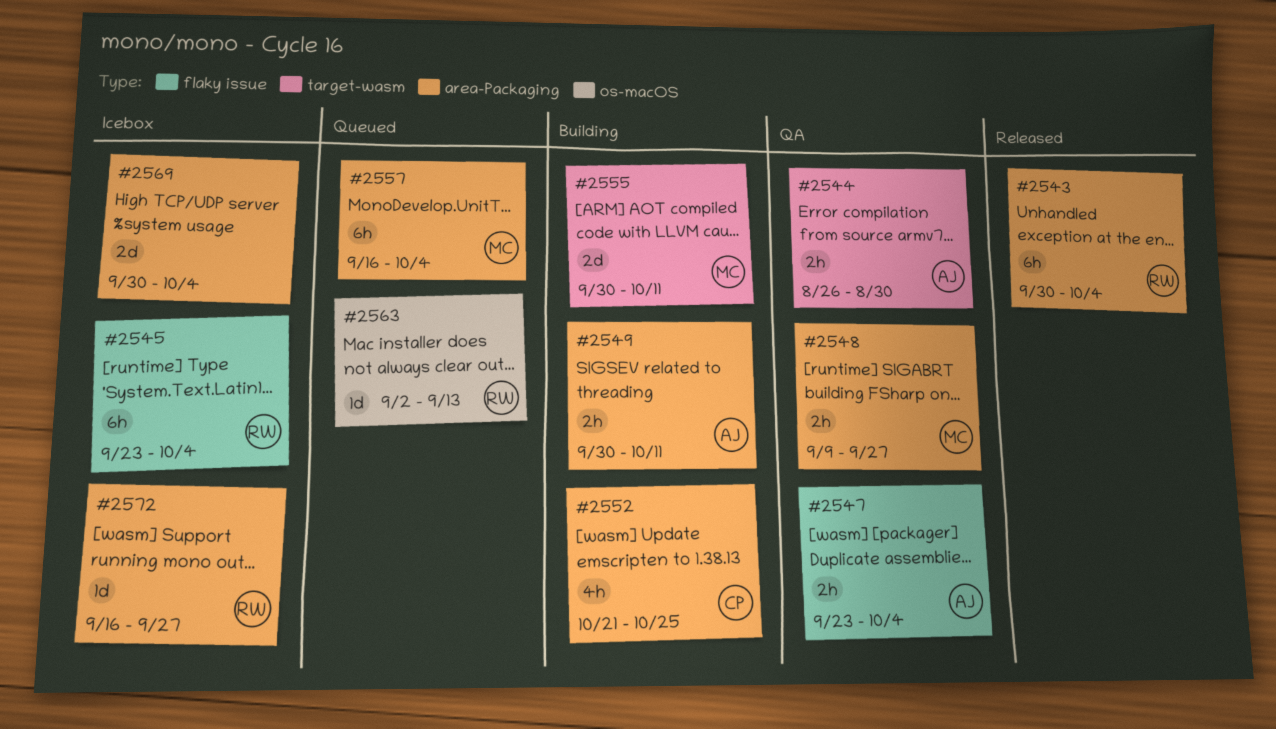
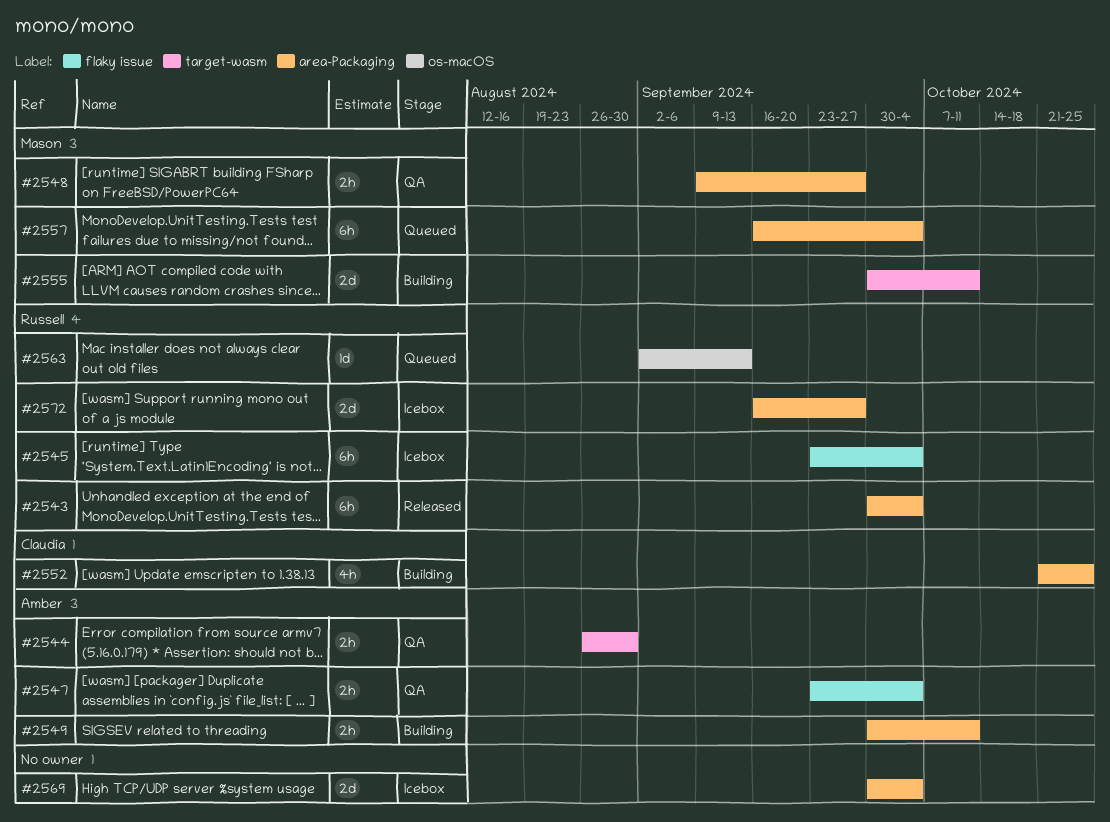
#2572, estimate: 1d -> 2d

